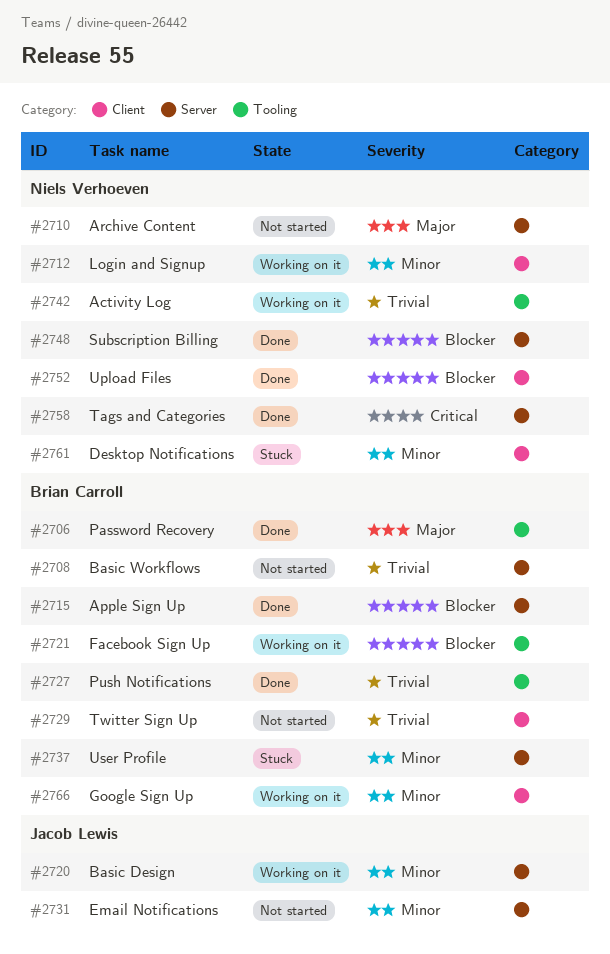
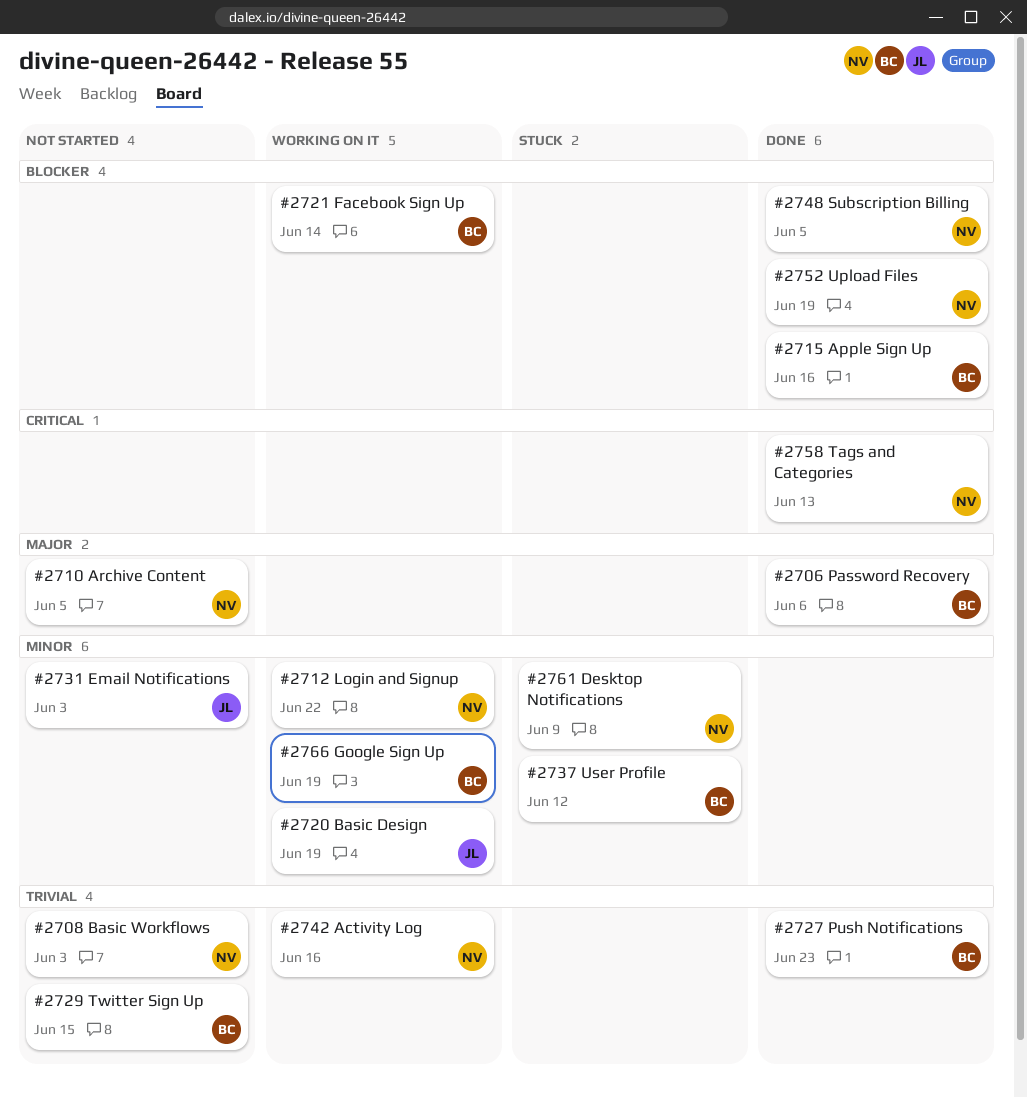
#2708, owner: Brian Carroll -> Niels Verhoeven

